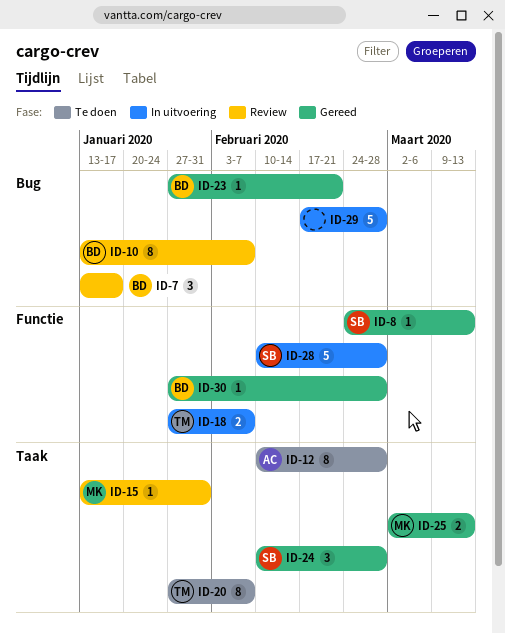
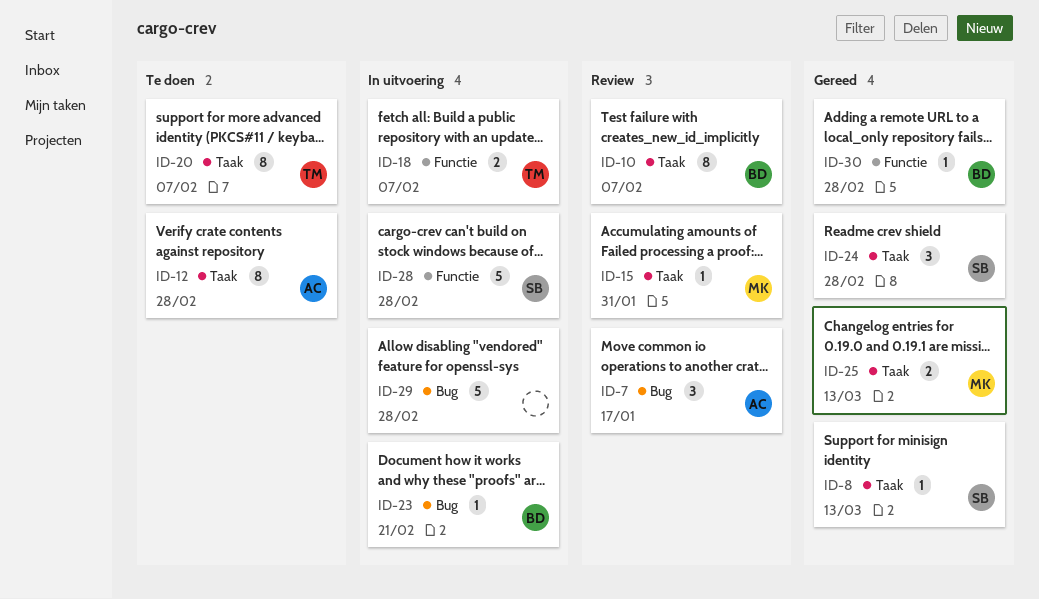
ID-7, owner: BD -> AC
ID-8, label: Functie -> Taak
ID-10, label: Bug -> Taak
ID-23, status: Gereed -> In uitvoering

